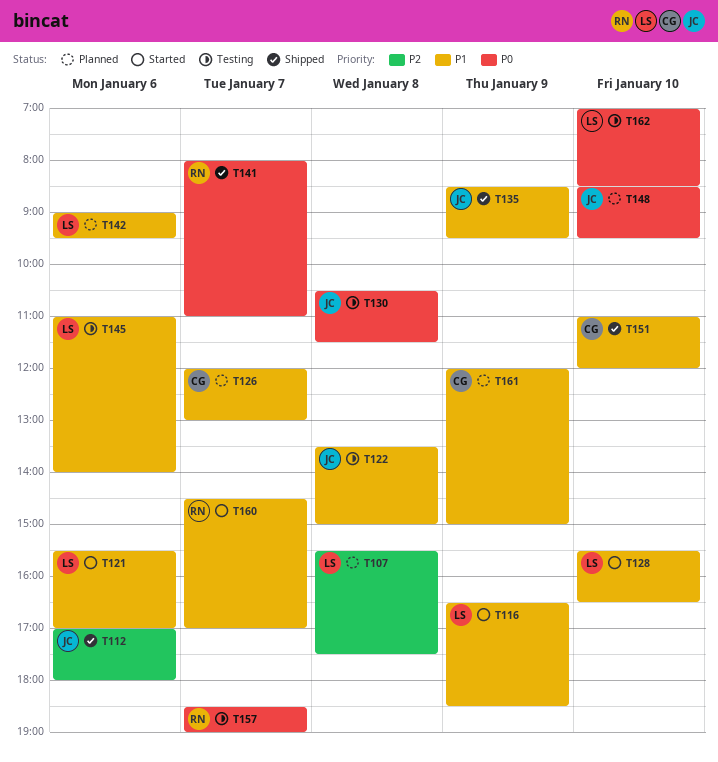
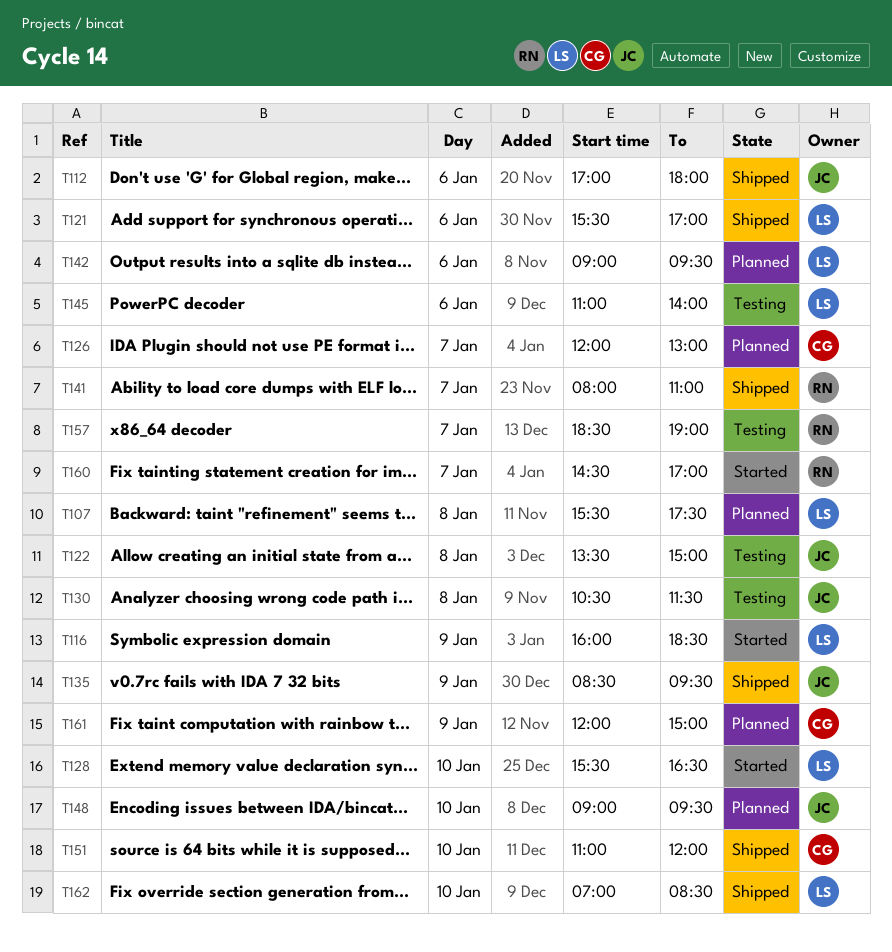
T116, begins: 16:30 -> 16:00
T121, status: Started -> Shipped
T148, begins: 08:30 -> 09:00
T162, status: Testing -> Shipped

